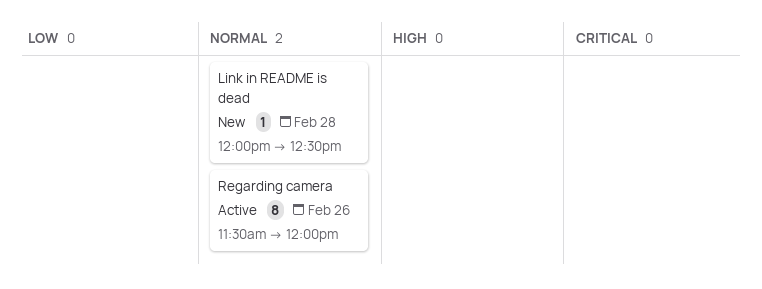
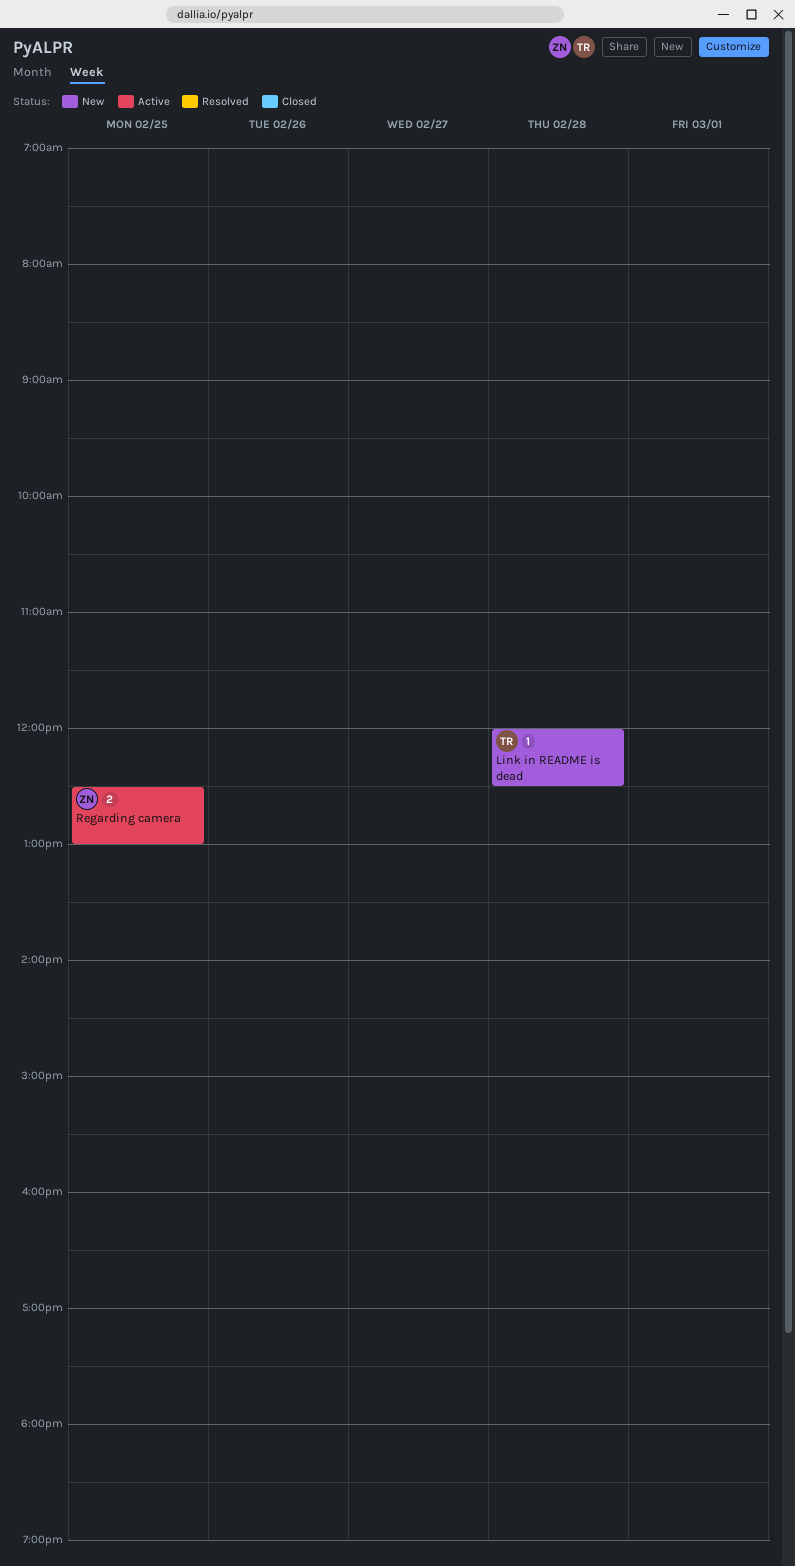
Regarding camera, estimate: 8 -> 2
Regarding camera, day: Feb 26 -> Feb 25
Regarding camera, begins: 11:30 -> 12:30
Regarding camera, ends: 12:00 -> 13:00

